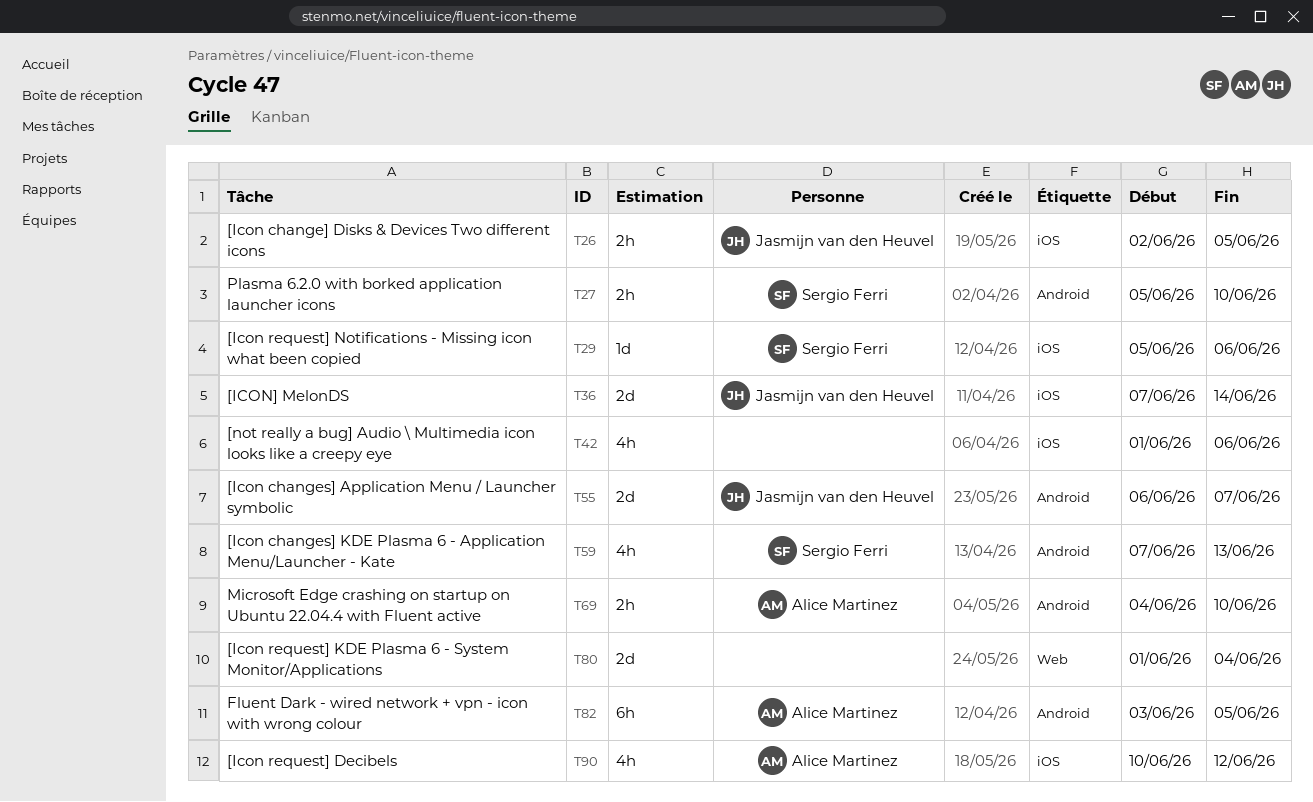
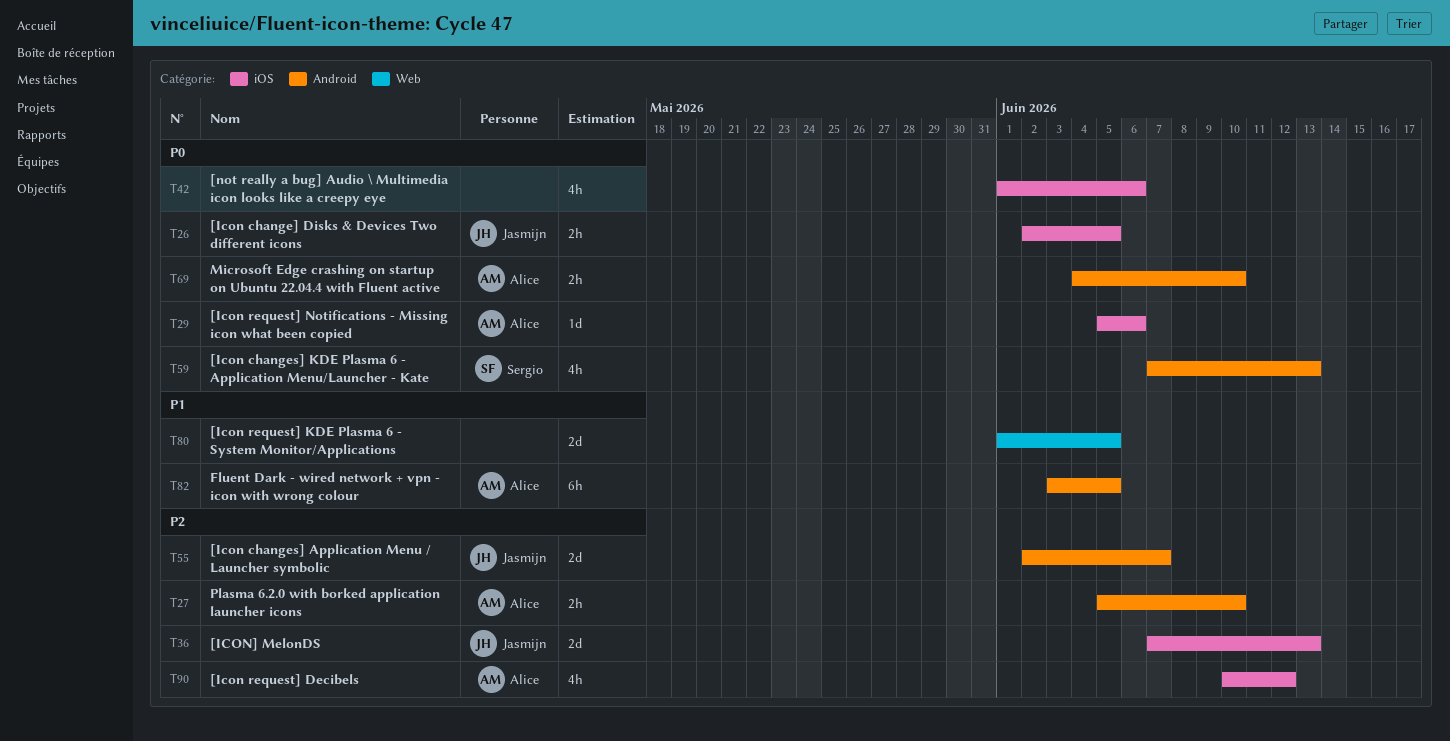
T27, owner: Sergio Ferri -> Alice Martinez
T29, owner: Sergio Ferri -> Alice Martinez
T36, due: Jun 14 -> Jun 13
T55, start: Jun 6 -> Jun 2
T80, due: Jun 4 -> Jun 5

